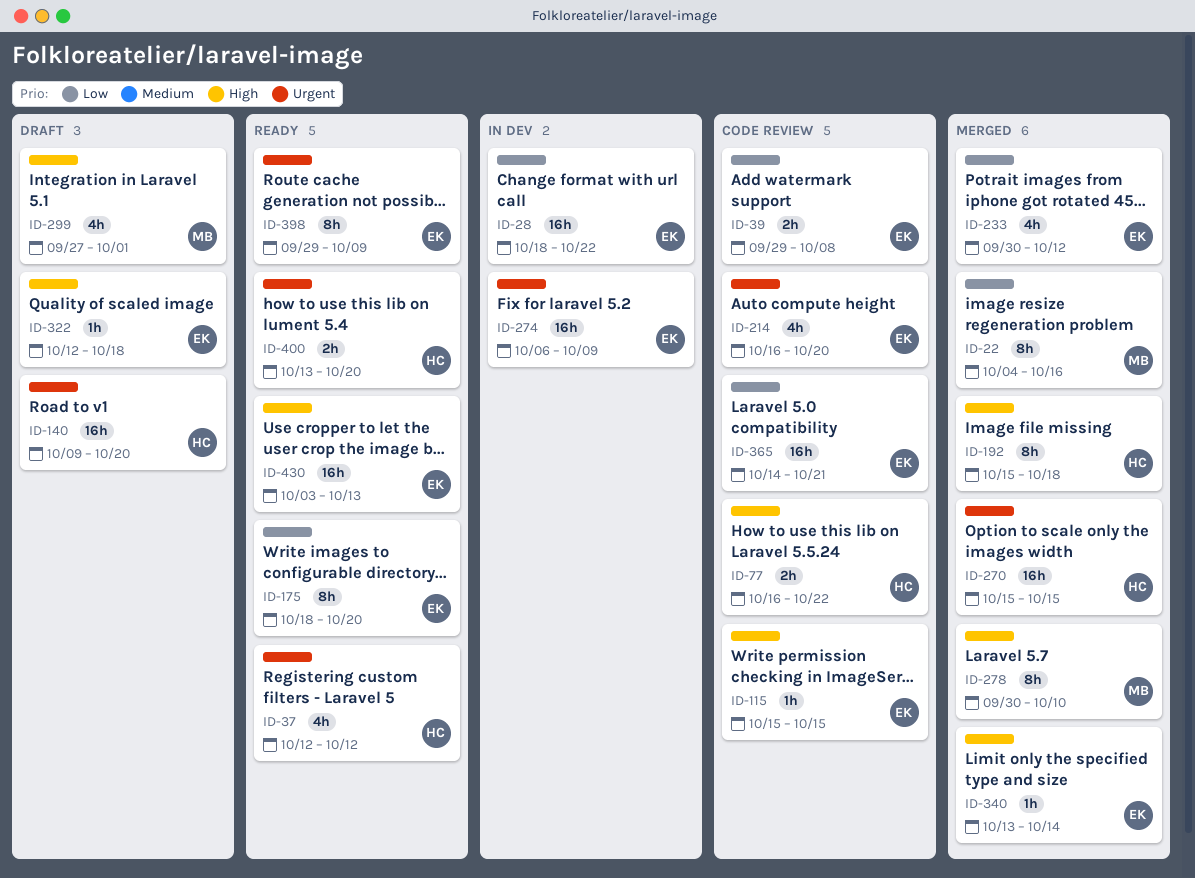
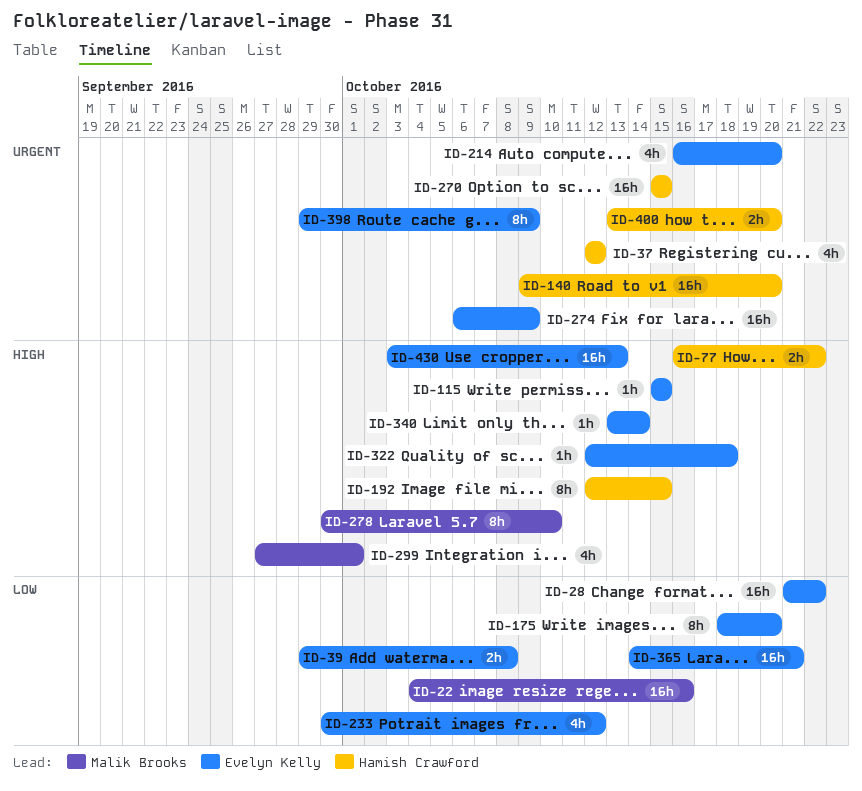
ID-22, estimate: 8h -> 16h
ID-28, start: Oct 18 -> Oct 21
ID-192, start: Oct 15 -> Oct 12
ID-192, due: Oct 18 -> Oct 15

